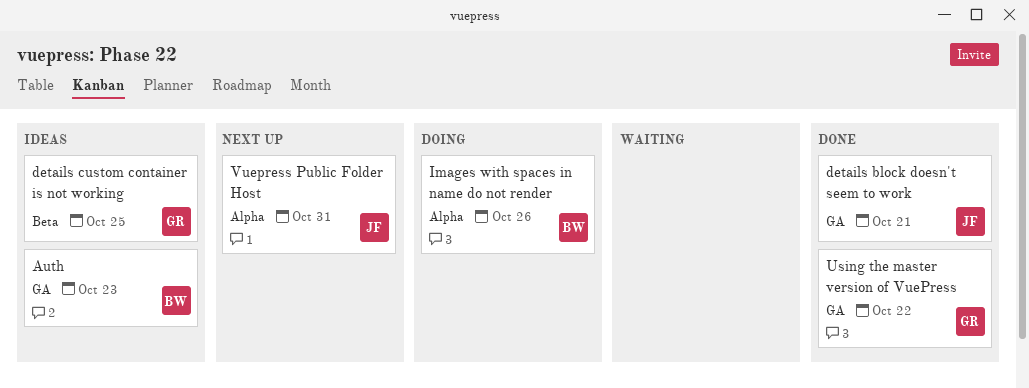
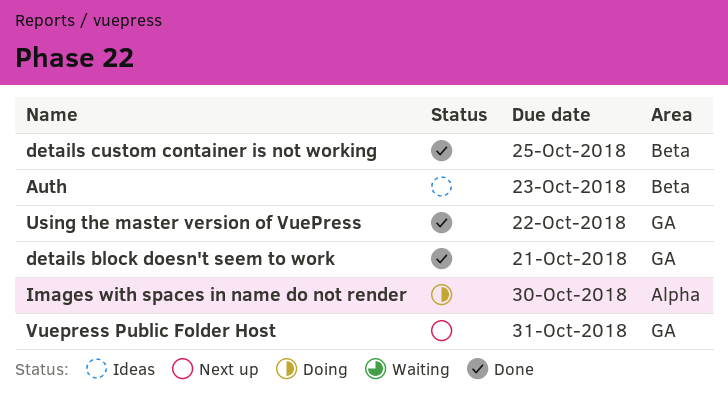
Auth, label: GA -> Beta
details custom container is not working, status: Ideas -> Done
Images with spaces in name do not render, due: Oct 26 -> Oct 30
Vuepress Public Folder Host, label: Alpha -> GA

